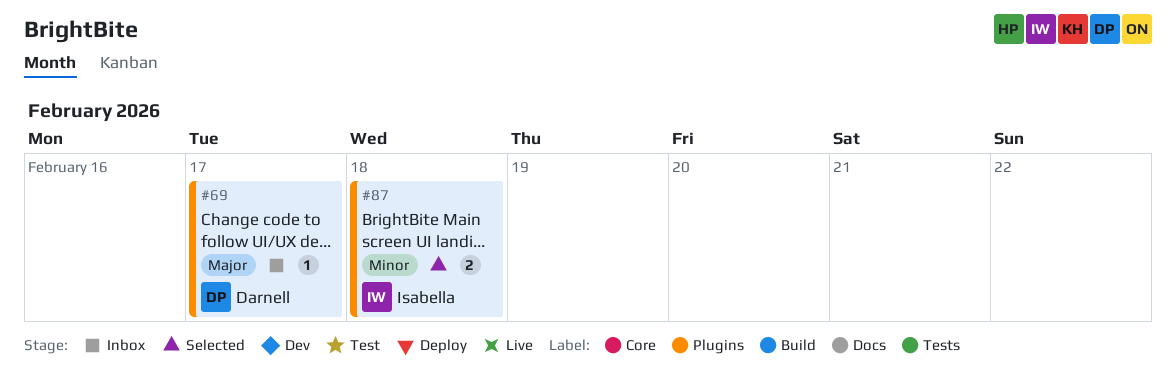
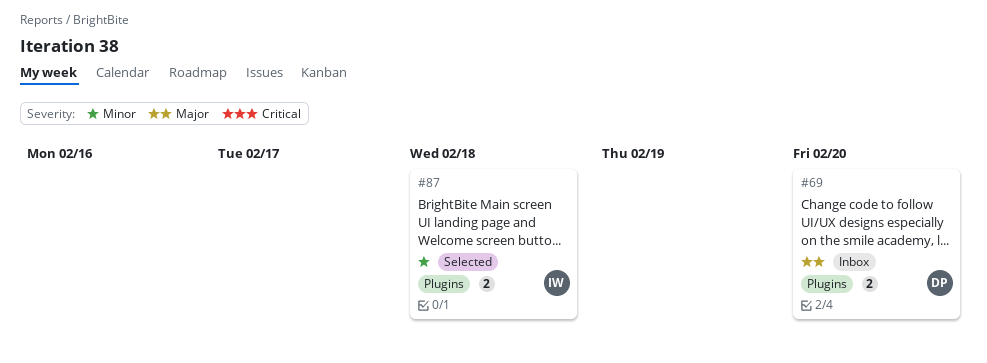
#69, estimate: 1 -> 2
#69, due: Feb 17 -> Feb 20

